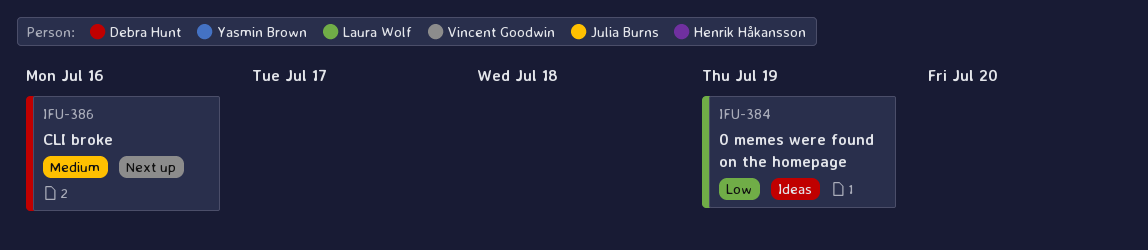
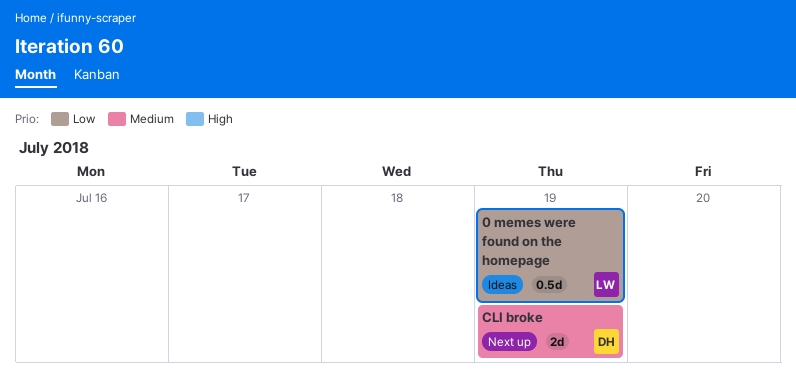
CLI broke, due: Jul 16 -> Jul 19

